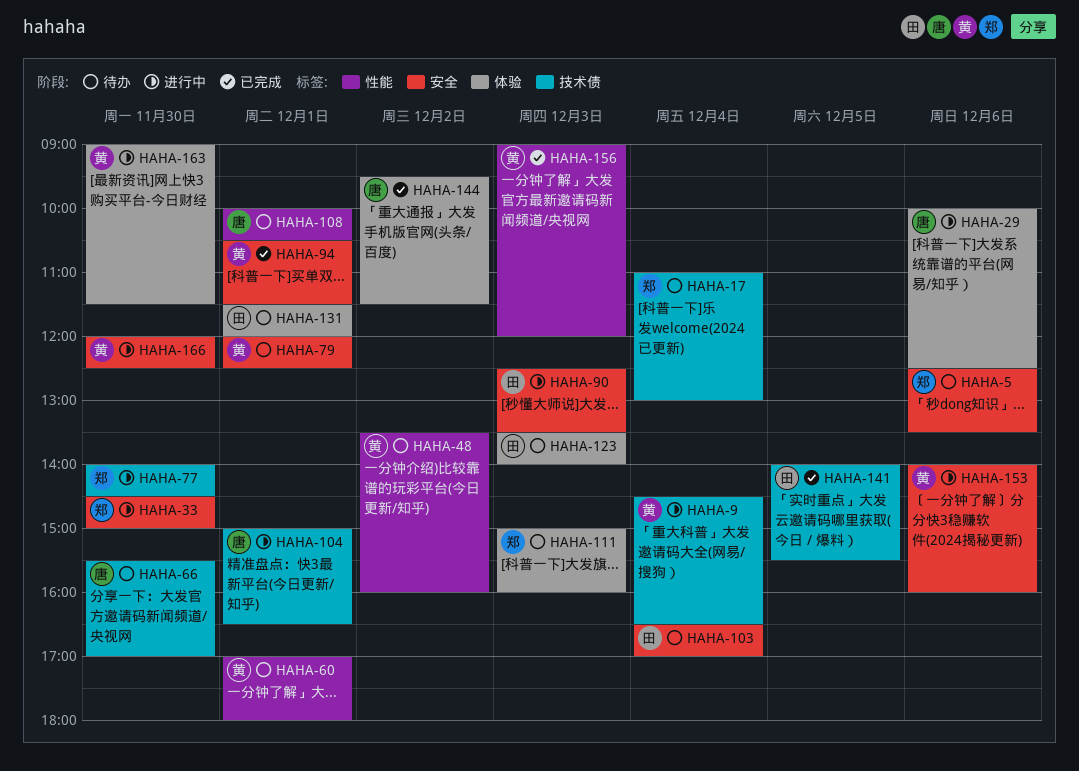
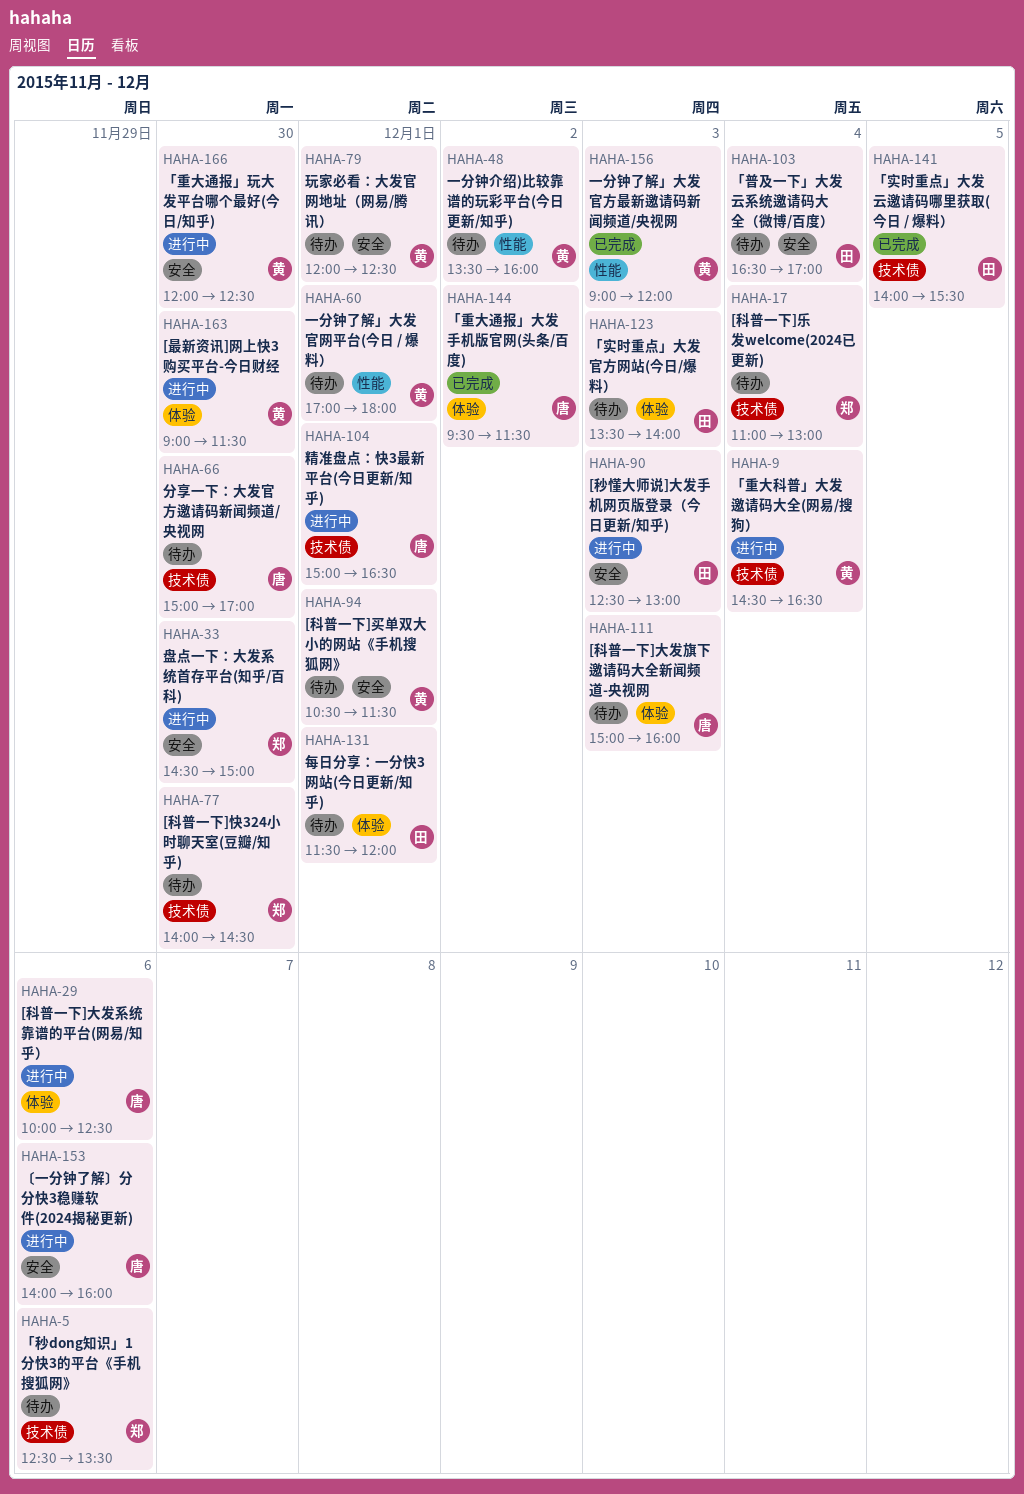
HAHA-5, label: 安全 -> 技术债
HAHA-66, begins: 15:30 -> 15:00
HAHA-77, status: 进行中 -> 待办
HAHA-90, ends: 13:30 -> 13:00
HAHA-94, status: 已完成 -> 待办
HAHA-108: present -> none
HAHA-111, owner: 郑 -> 唐
HAHA-153, owner: 黄 -> 唐

